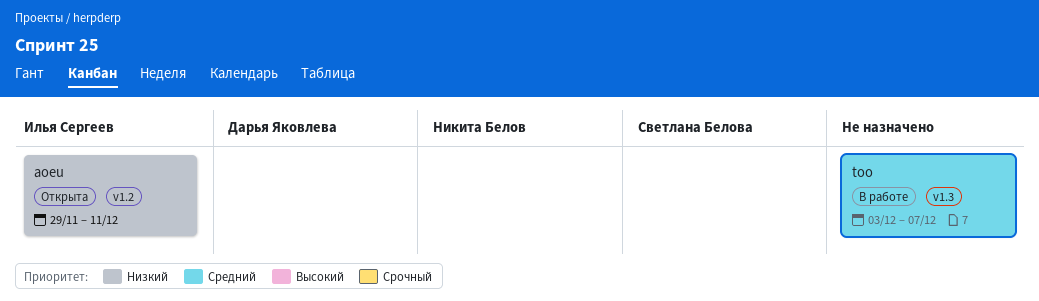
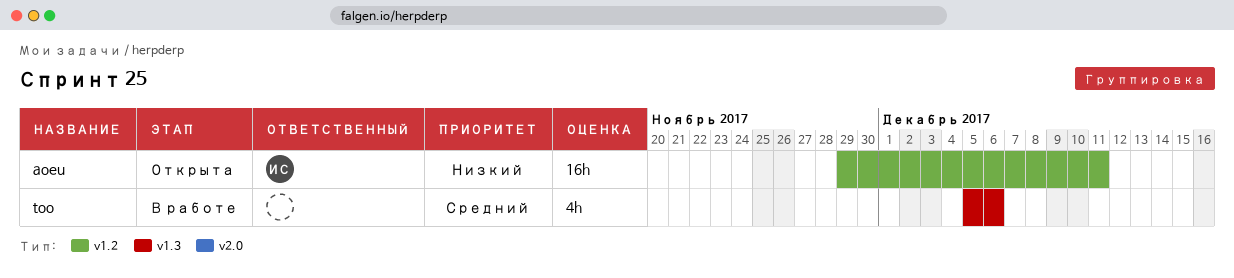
too, start: Dec 3 -> Dec 5
too, due: Dec 7 -> Dec 6

